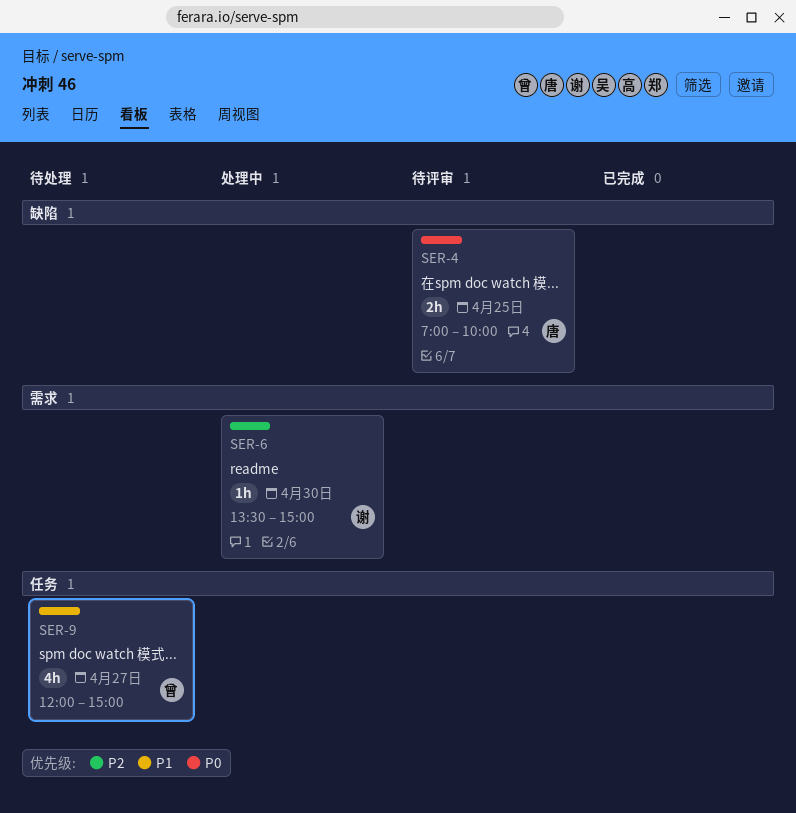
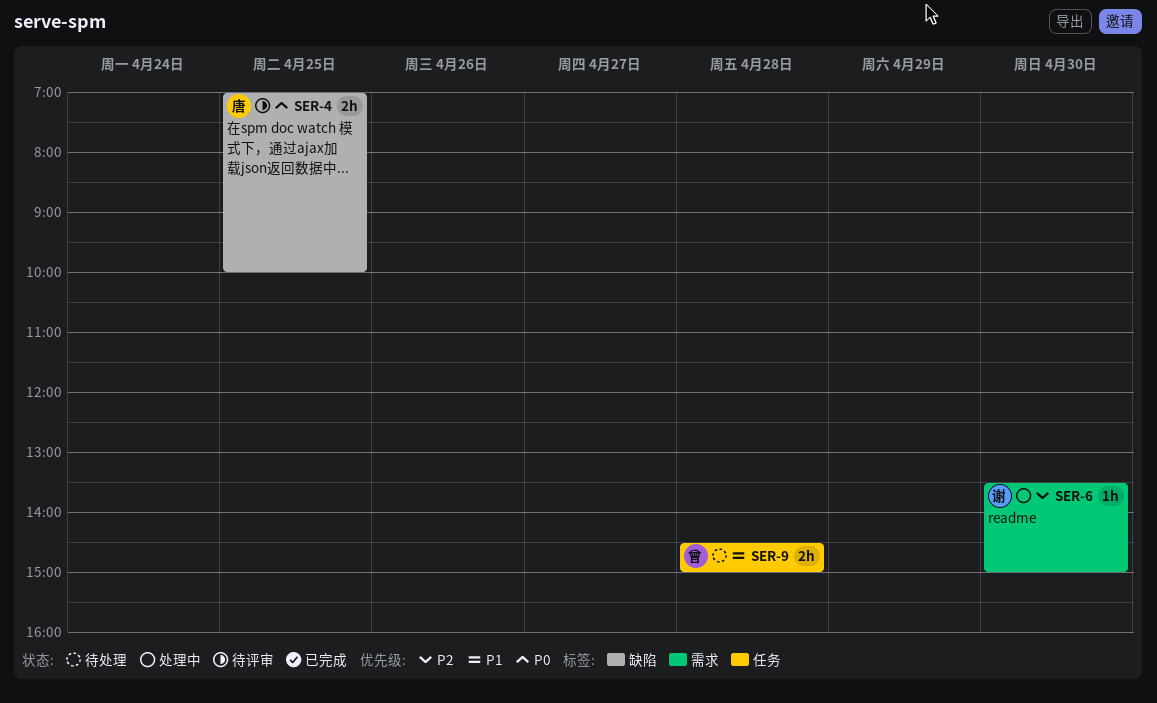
SER-9, estimate: 4h -> 2h
SER-9, day: Apr 27 -> Apr 28
SER-9, begins: 12:00 -> 14:30

